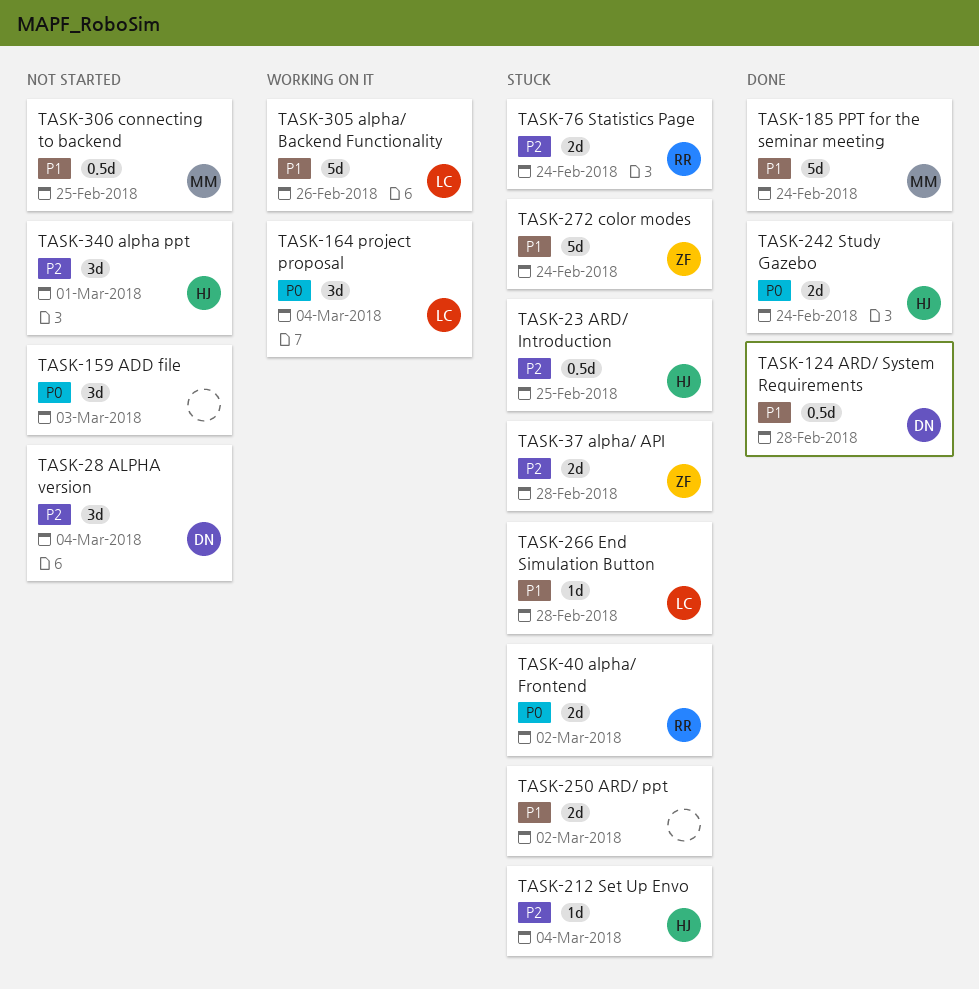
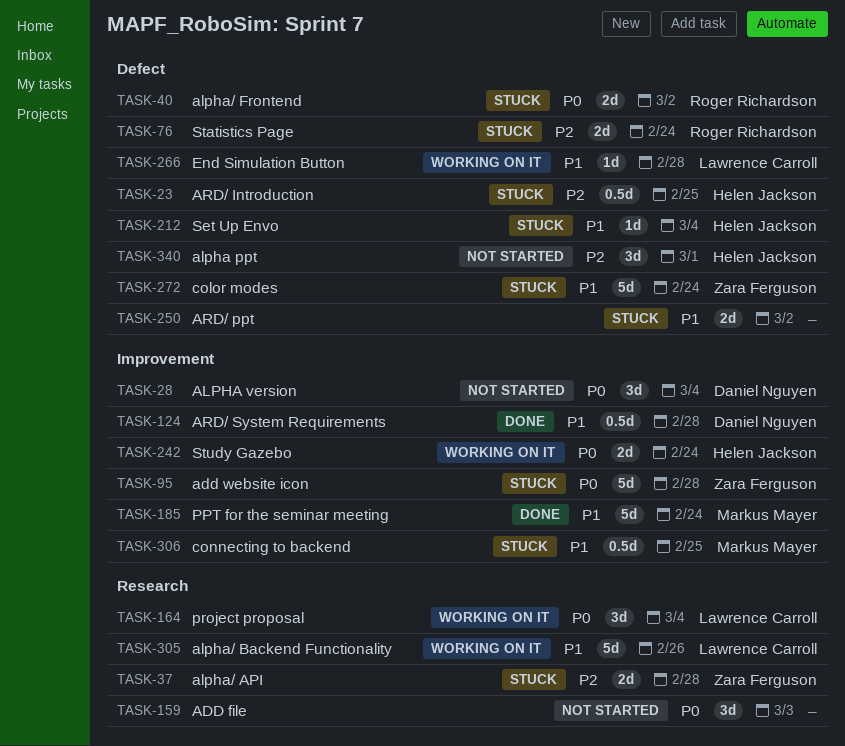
TASK-28, priority: P2 -> P0
TASK-95: none -> present
TASK-212, priority: P2 -> P1
TASK-242, status: Done -> Working on it
TASK-266, status: Stuck -> Working on it
TASK-306, status: Not started -> Stuck

